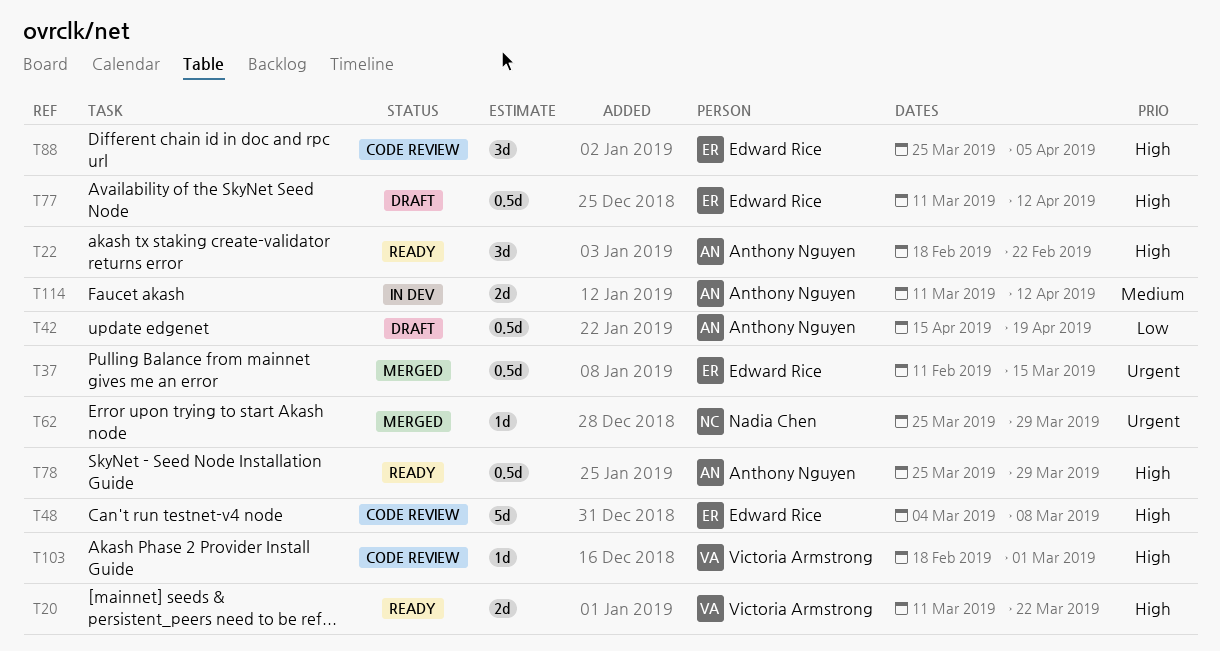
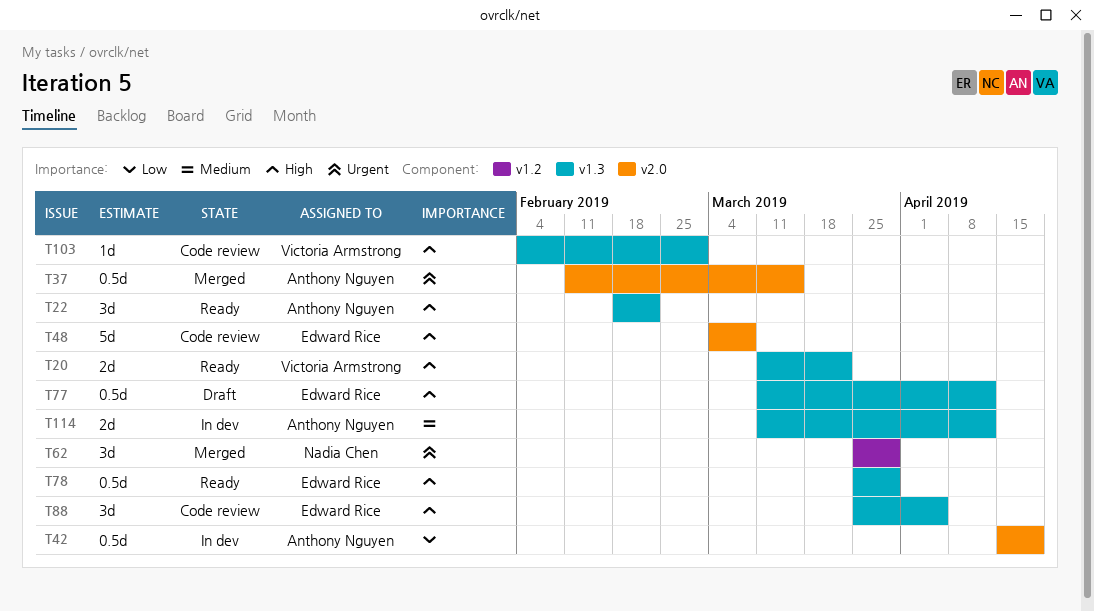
T37, owner: Edward Rice -> Anthony Nguyen
T42, status: Draft -> In dev
T62, estimate: 1d -> 3d
T78, owner: Anthony Nguyen -> Edward Rice
T103, start: Feb 18 -> Feb 4

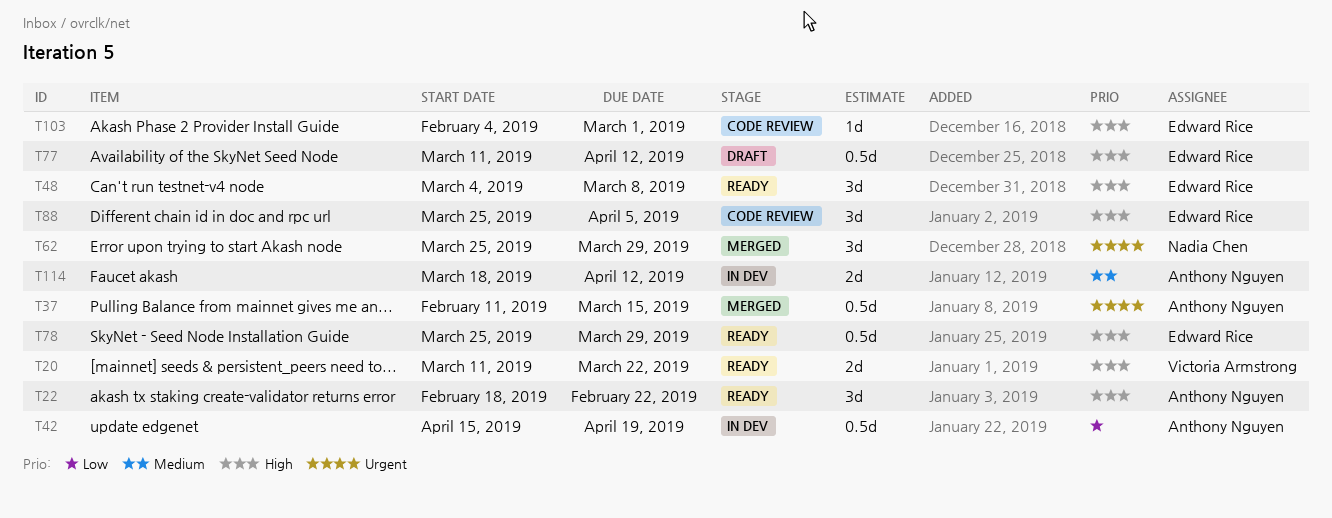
T48, status: Code review -> Ready
T48, estimate: 5d -> 3d
T103, owner: Victoria Armstrong -> Edward Rice
T114, start: Mar 11 -> Mar 18

